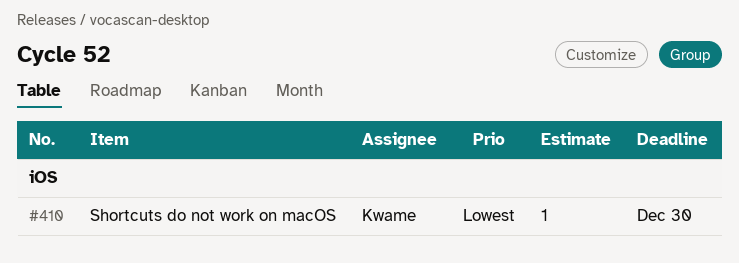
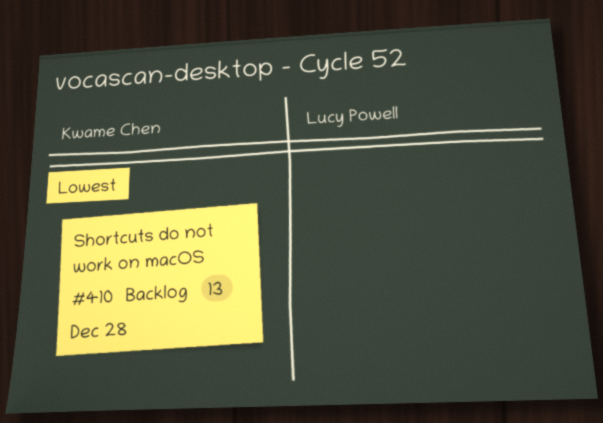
#410, estimate: 1 -> 13
#410, due: Dec 30 -> Dec 28

